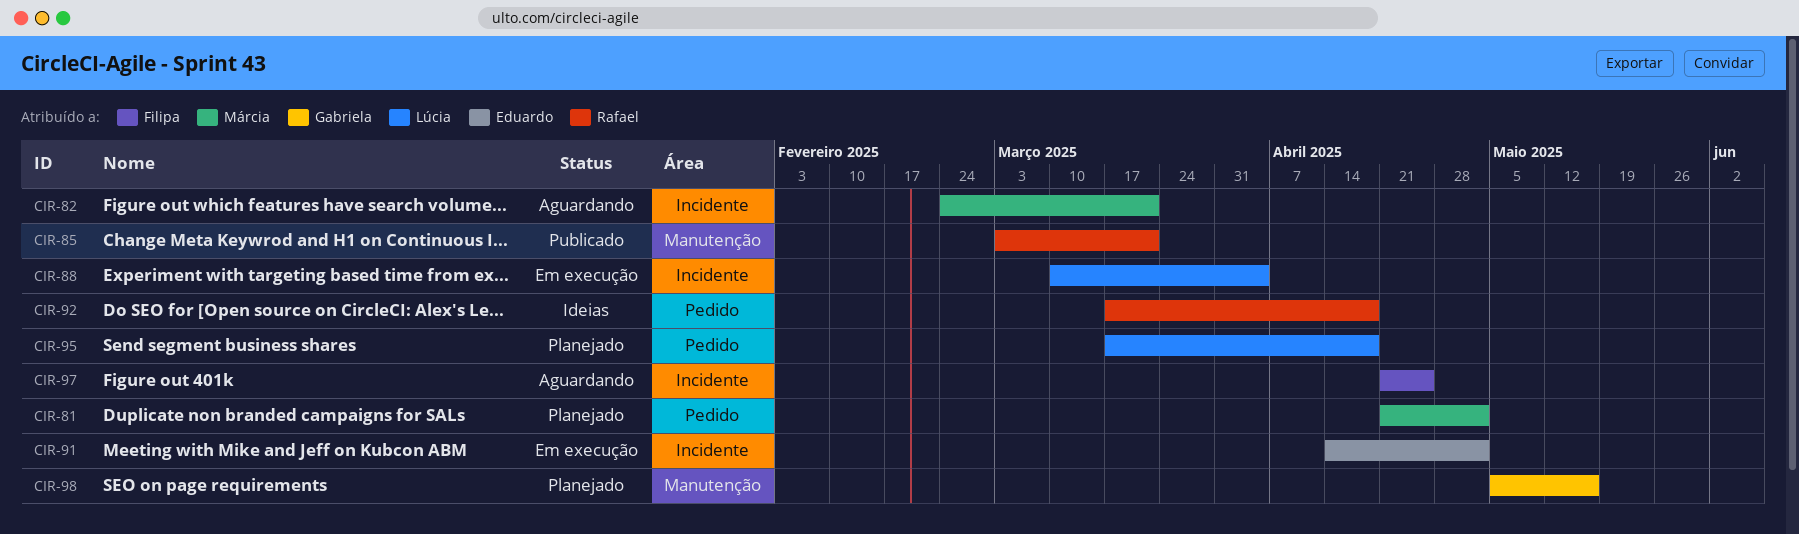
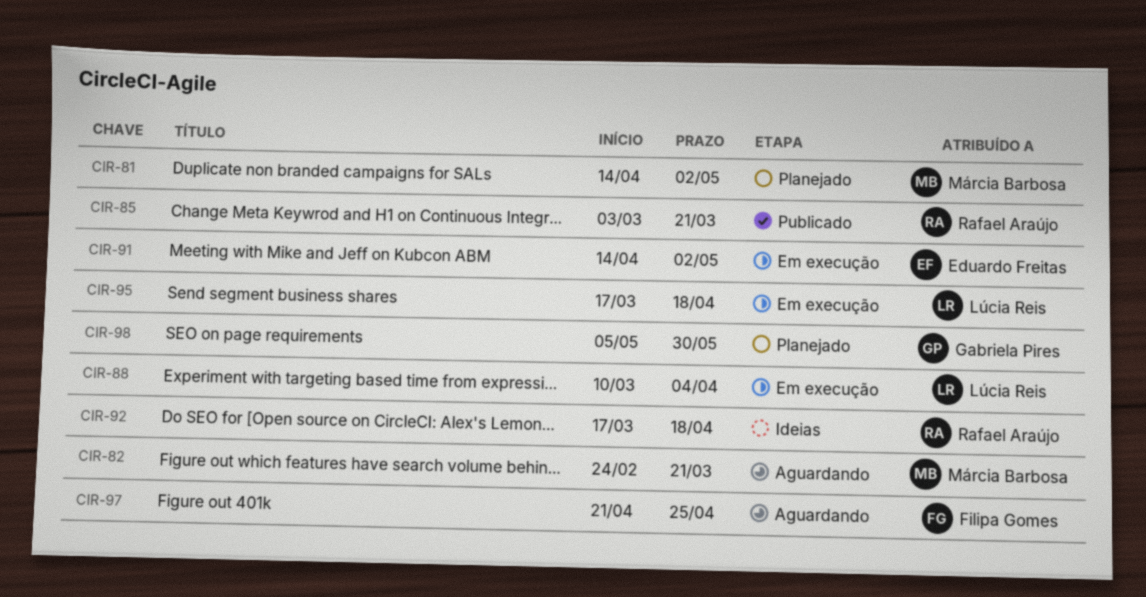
CIR-81, start: Apr 21 -> Apr 14
CIR-95, status: Planejado -> Em execução
CIR-98, due: May 16 -> May 30

